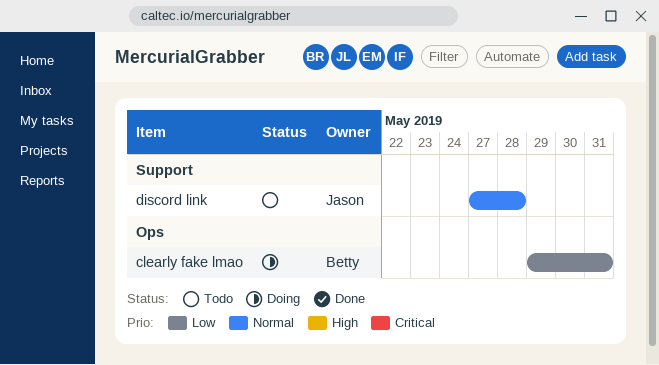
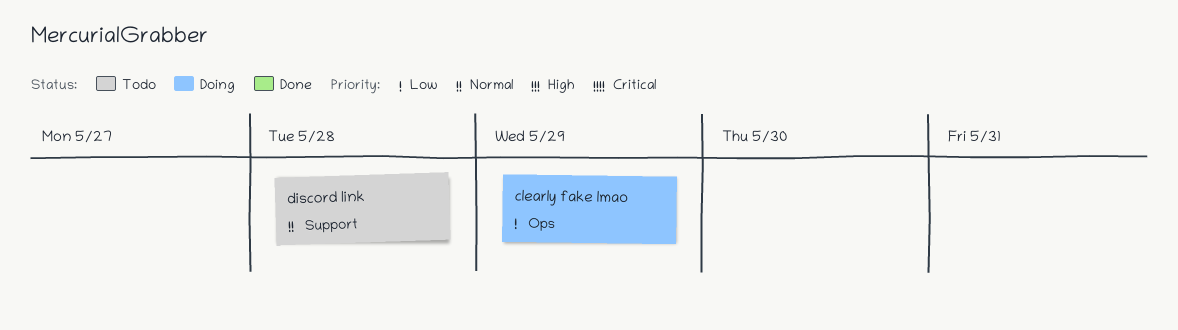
clearly fake lmao, due: May 31 -> May 29

